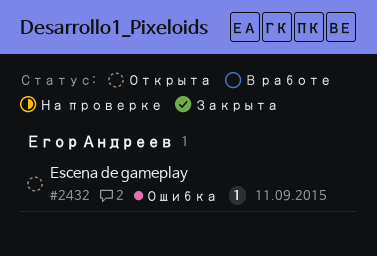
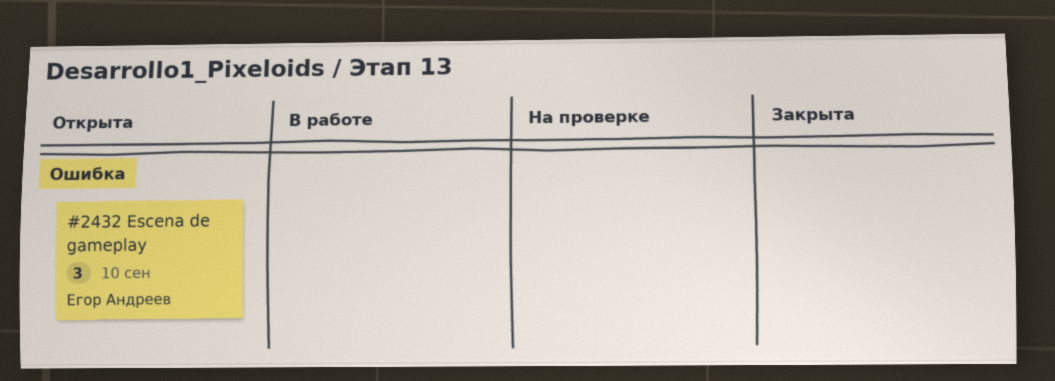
#2432, estimate: 1 -> 3
#2432, due: Sep 11 -> Sep 10

